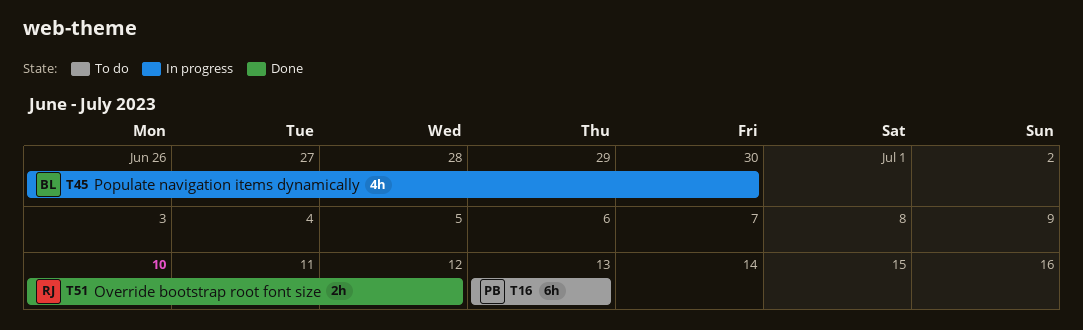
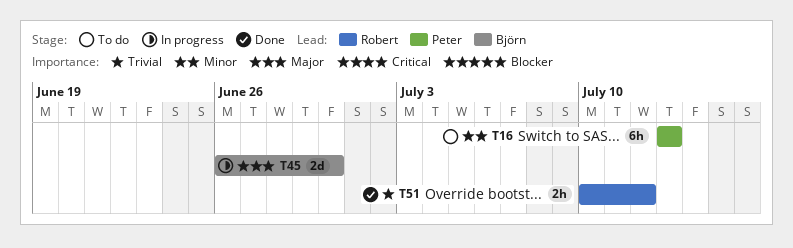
T45, estimate: 4h -> 2d

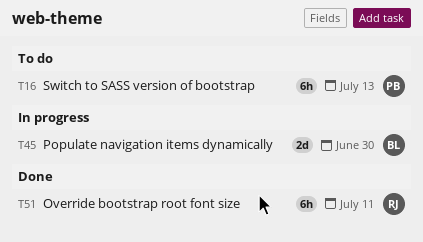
T51, estimate: 2h -> 6h
T51, due: Jul 12 -> Jul 11

